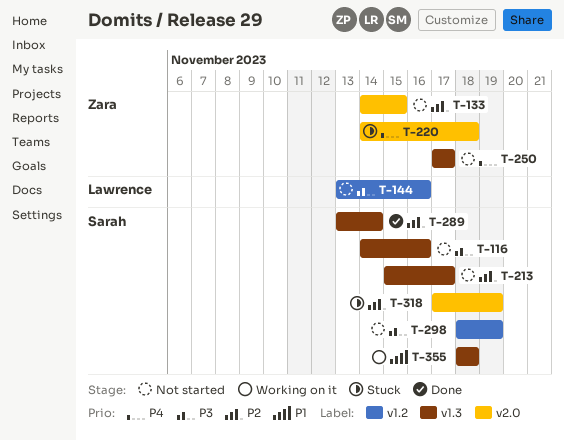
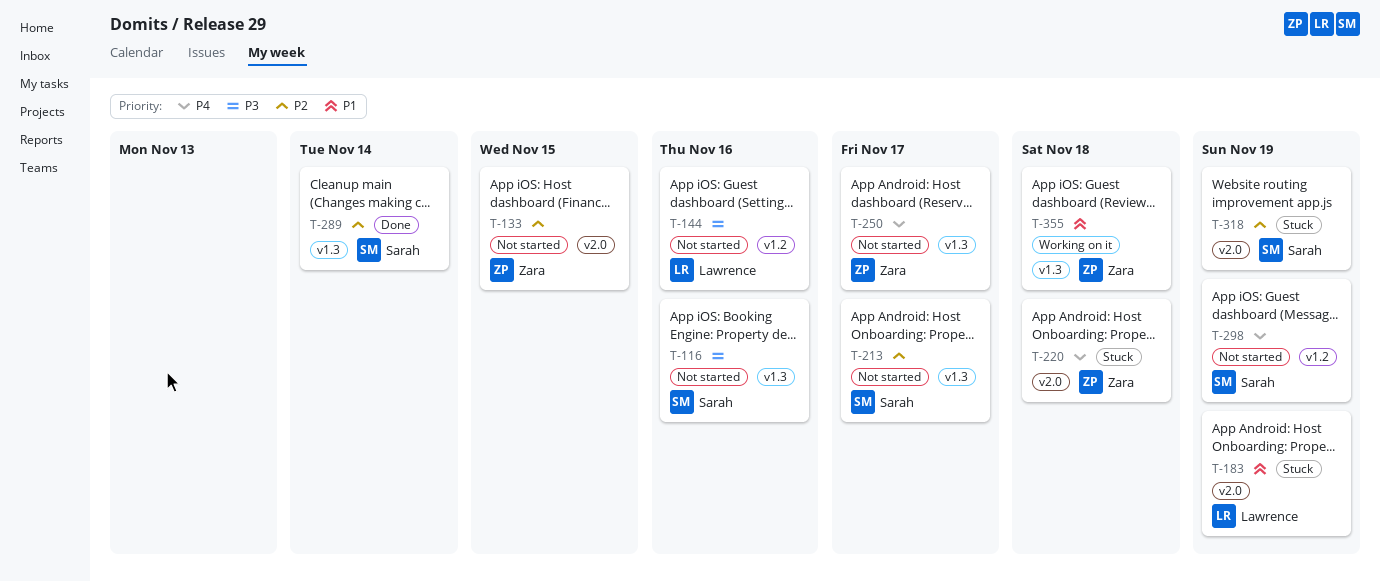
T-183: none -> present
T-298, priority: P3 -> P4
T-355, owner: Sarah -> Zara

